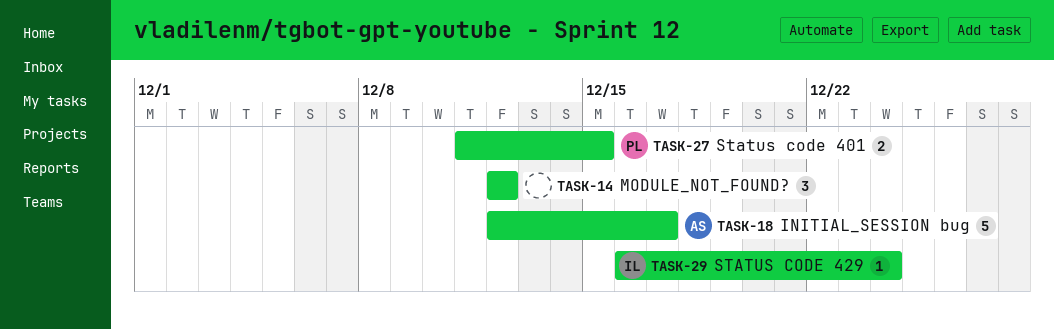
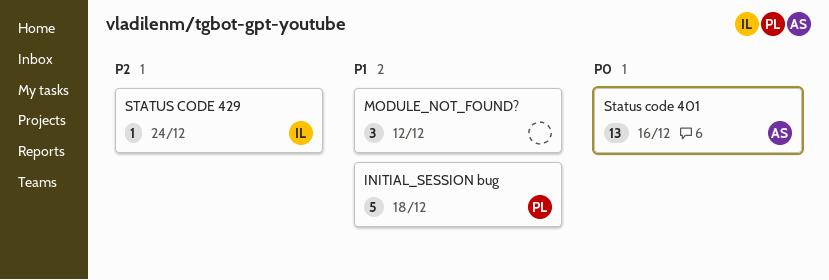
INITIAL_SESSION bug, owner: AS -> PL
INITIAL_SESSION bug, due: Dec 17 -> Dec 18
Status code 401, owner: PL -> AS
Status code 401, estimate: 2 -> 13
Status code 401, due: Dec 15 -> Dec 16

